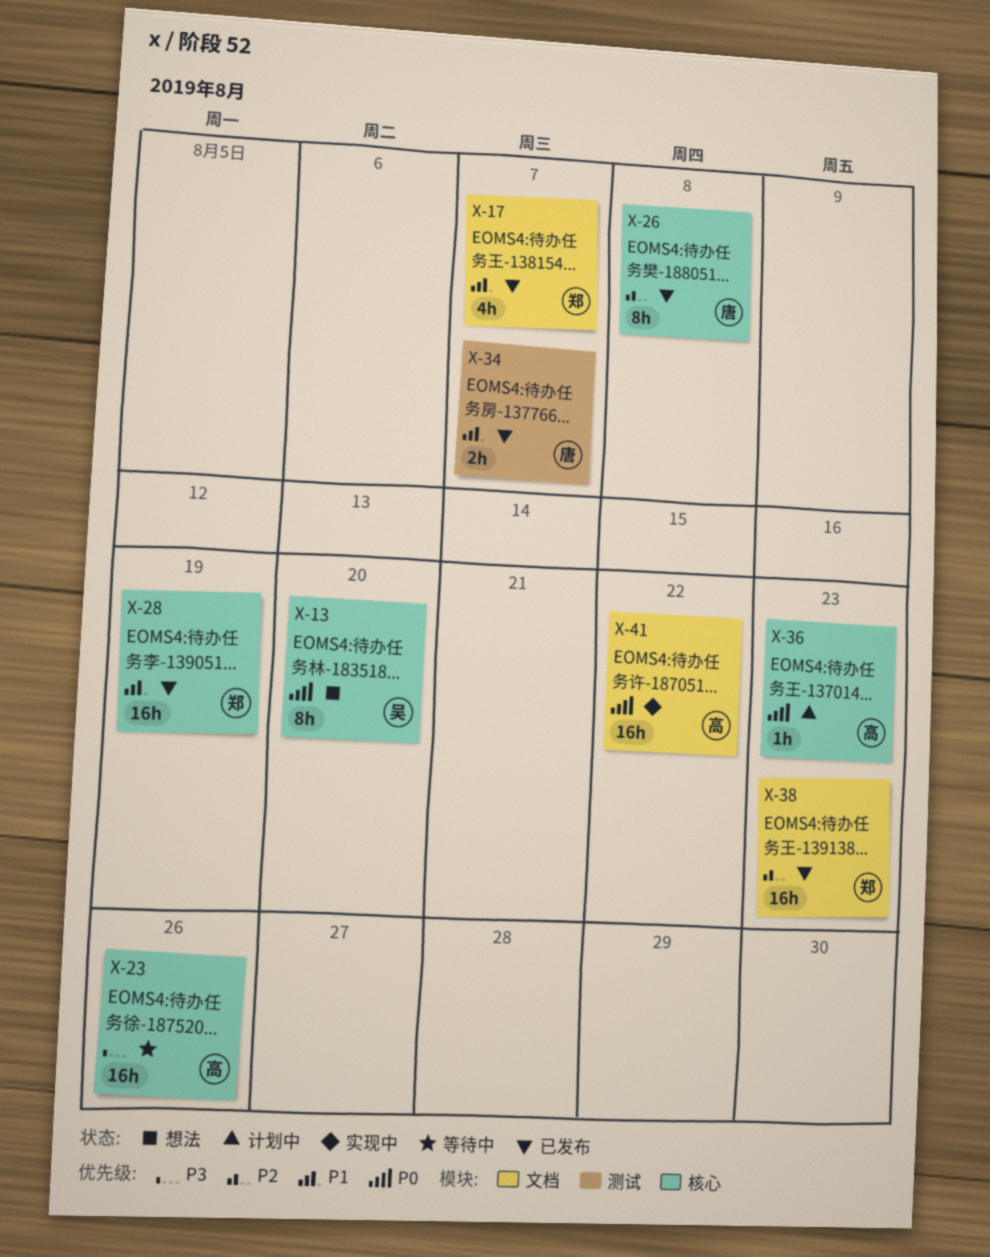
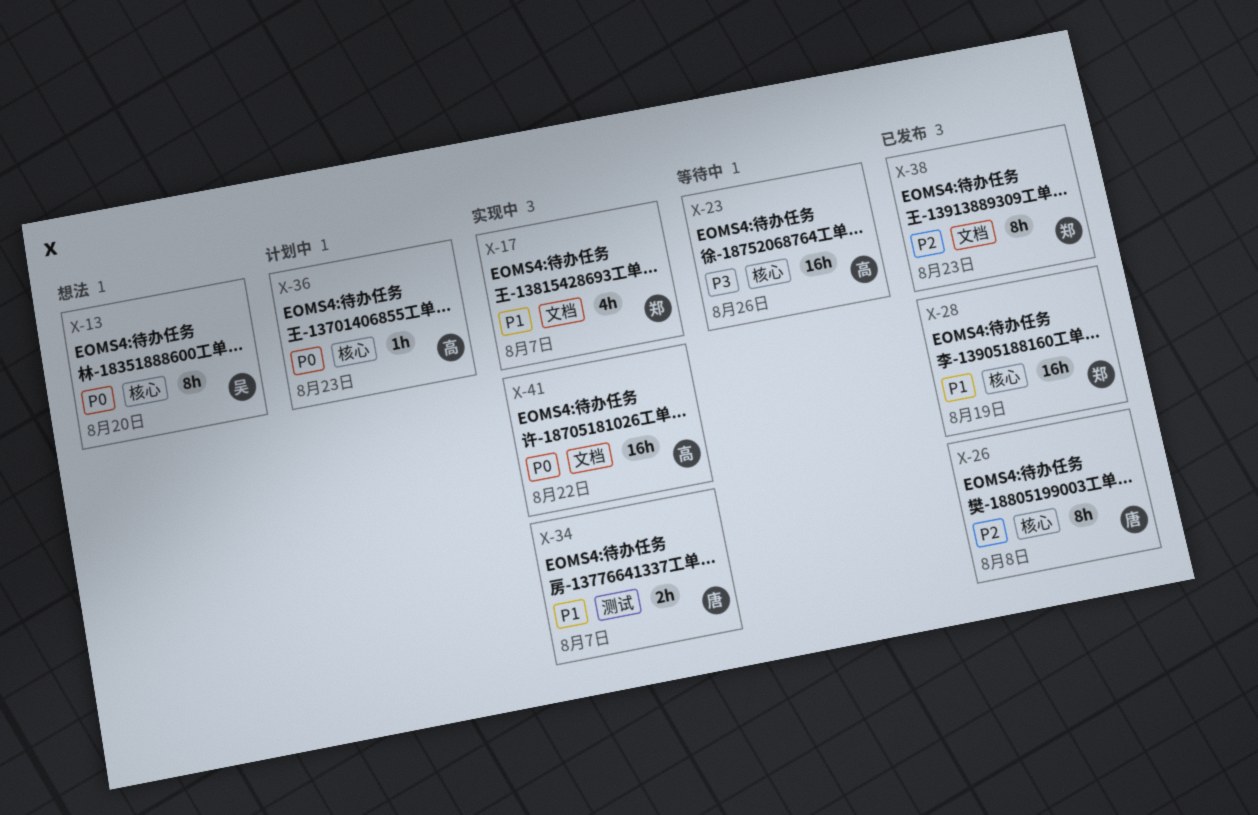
X-17, status: 已发布 -> 实现中
X-34, status: 已发布 -> 实现中
X-38, estimate: 16h -> 8h

